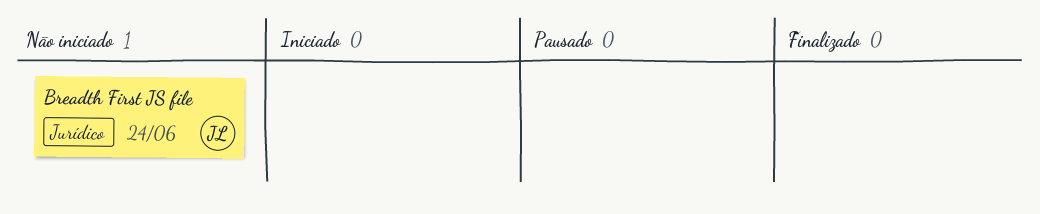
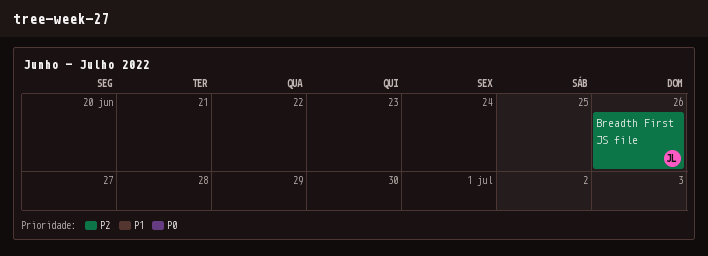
Breadth First JS file, due: Jun 24 -> Jun 26

